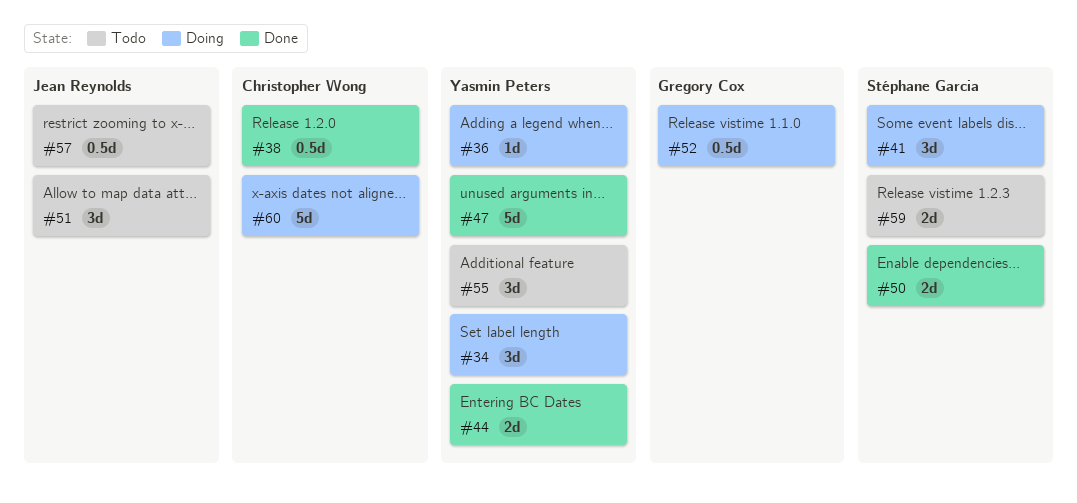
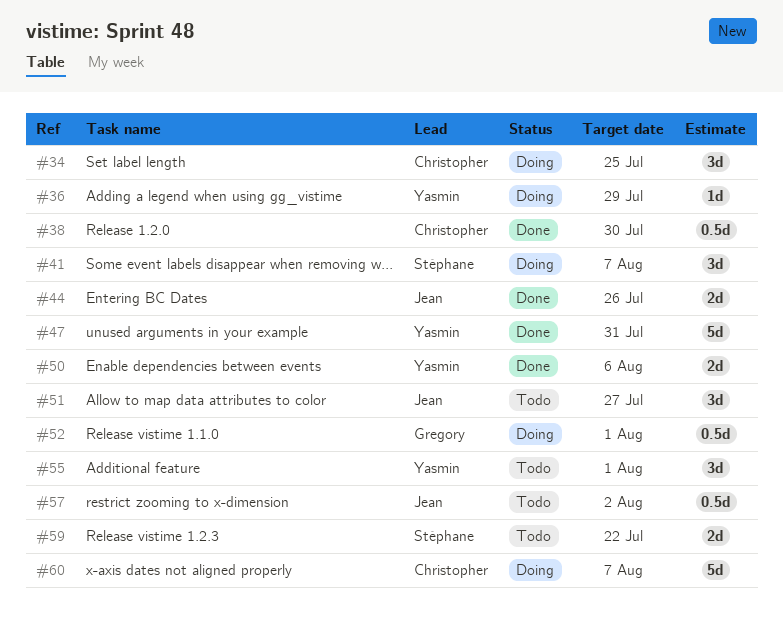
#34, owner: Yasmin Peters -> Christopher Wong
#44, owner: Yasmin Peters -> Jean Reynolds
#50, owner: Stéphane Garcia -> Yasmin Peters

